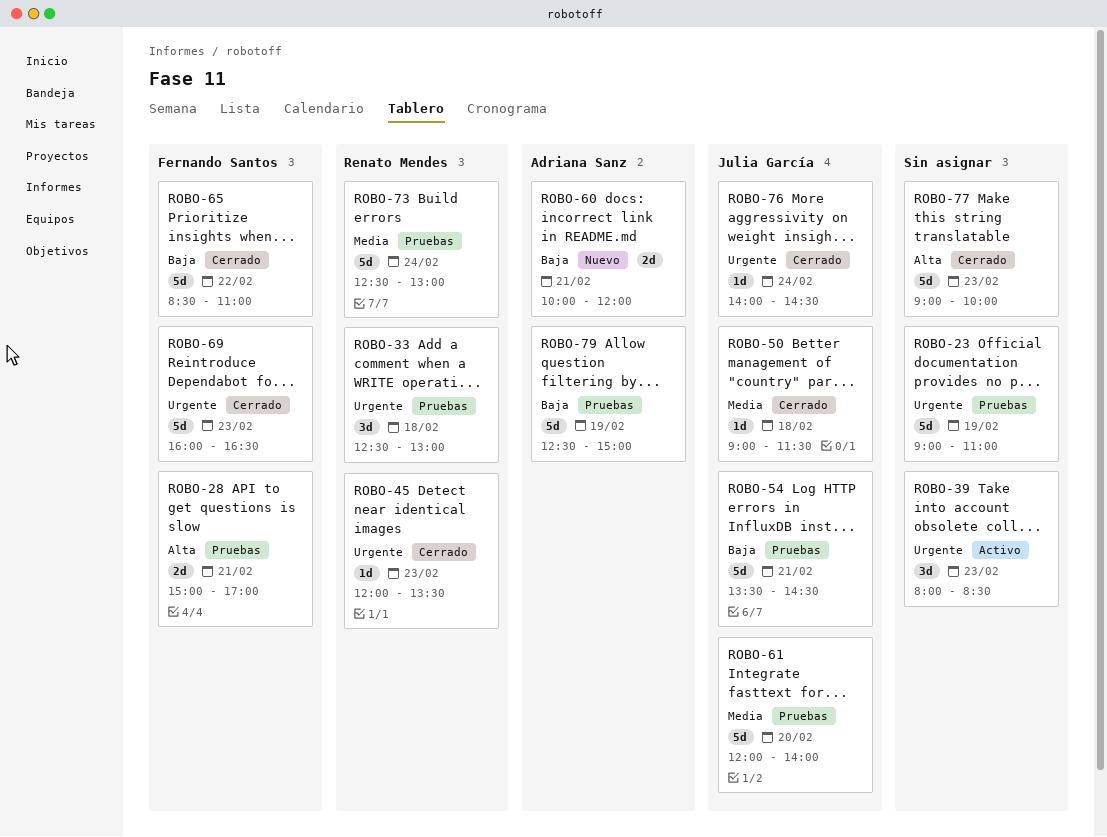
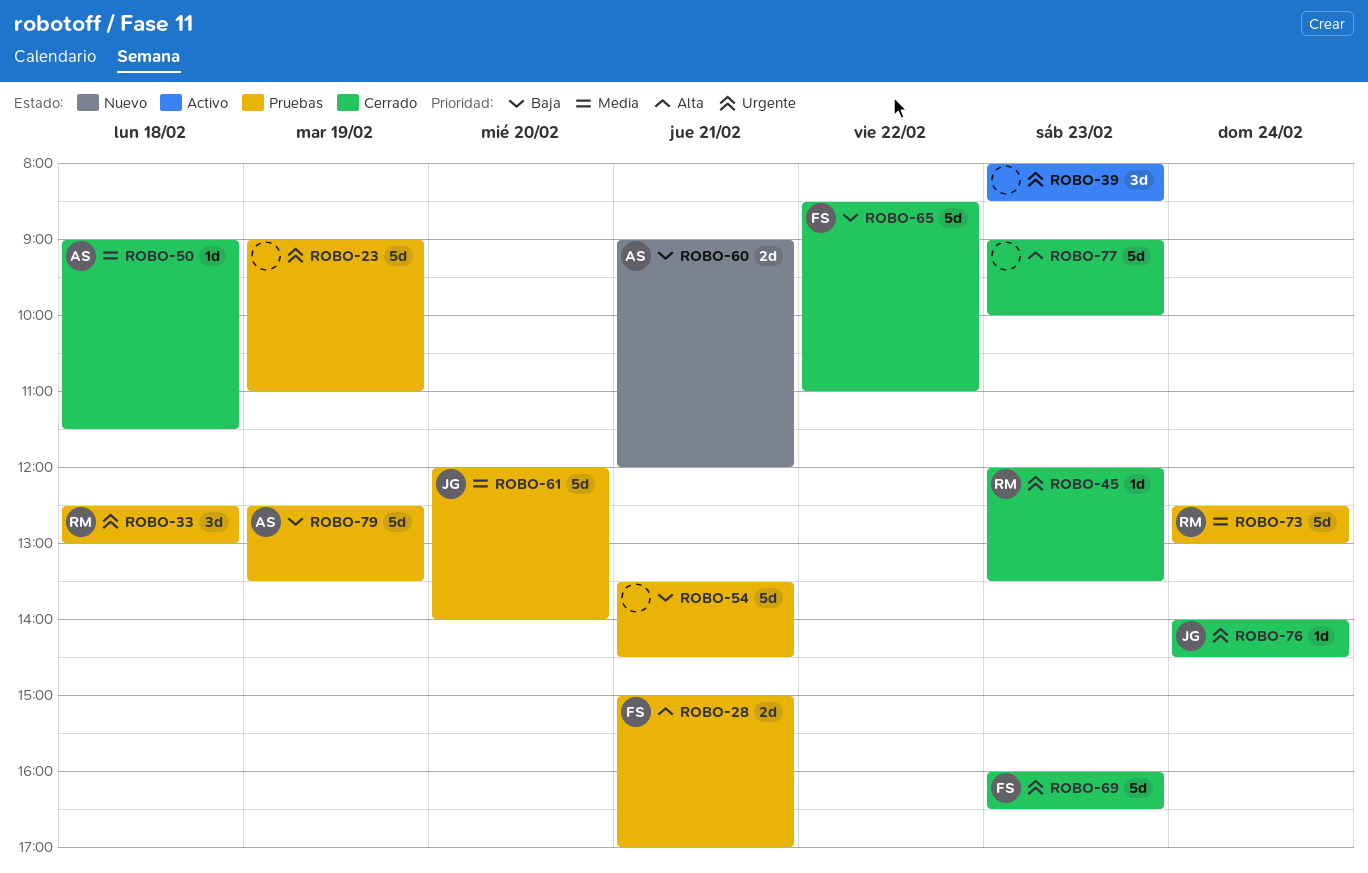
ROBO-50, owner: Julia García -> Adriana Sanz
ROBO-54, owner: Julia García -> none
ROBO-60, begins: 10:00 -> 09:00
ROBO-79, ends: 15:00 -> 13:30

